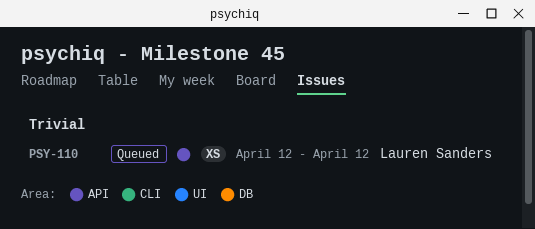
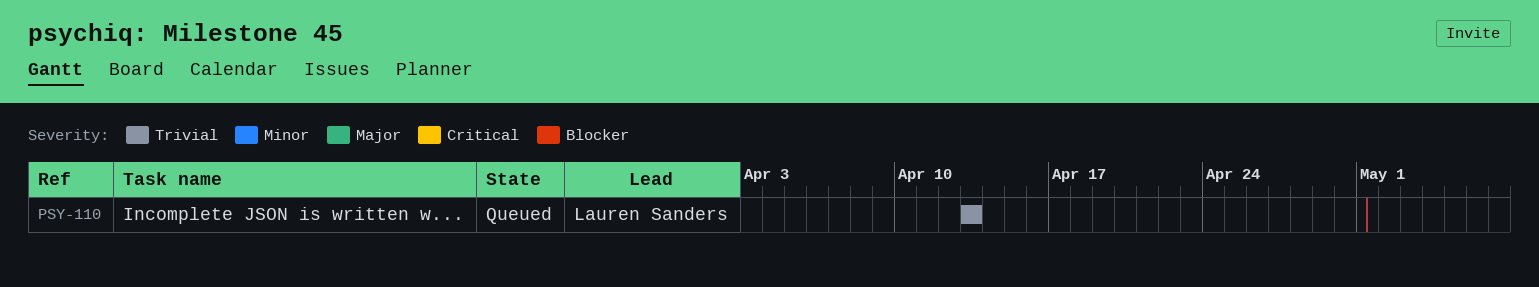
PSY-110, start: Apr 12 -> Apr 13
PSY-110, due: Apr 12 -> Apr 13

